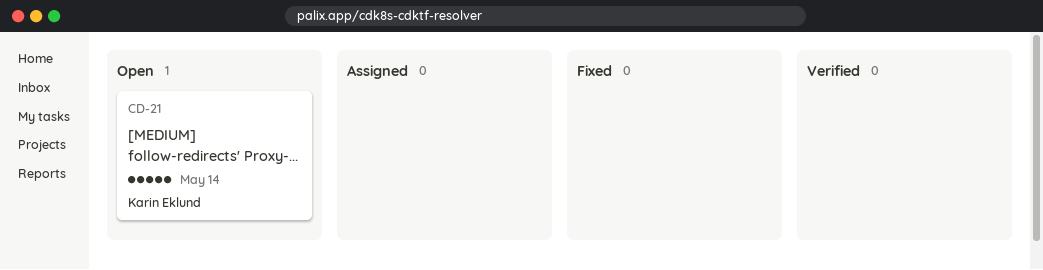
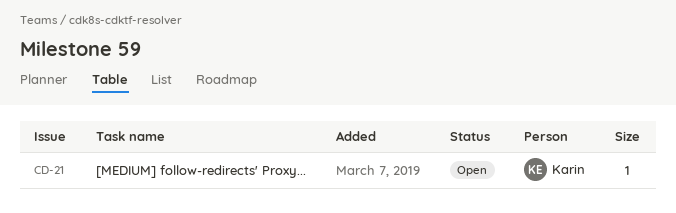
CD-21, estimate: 5 -> 1

